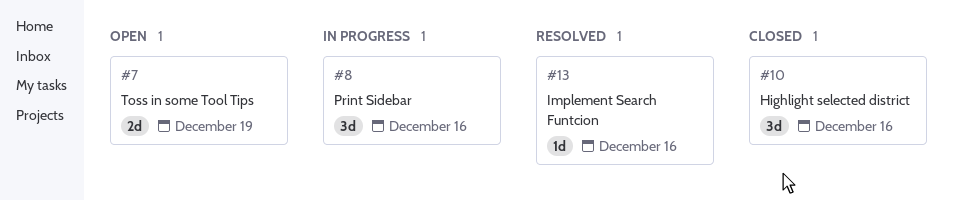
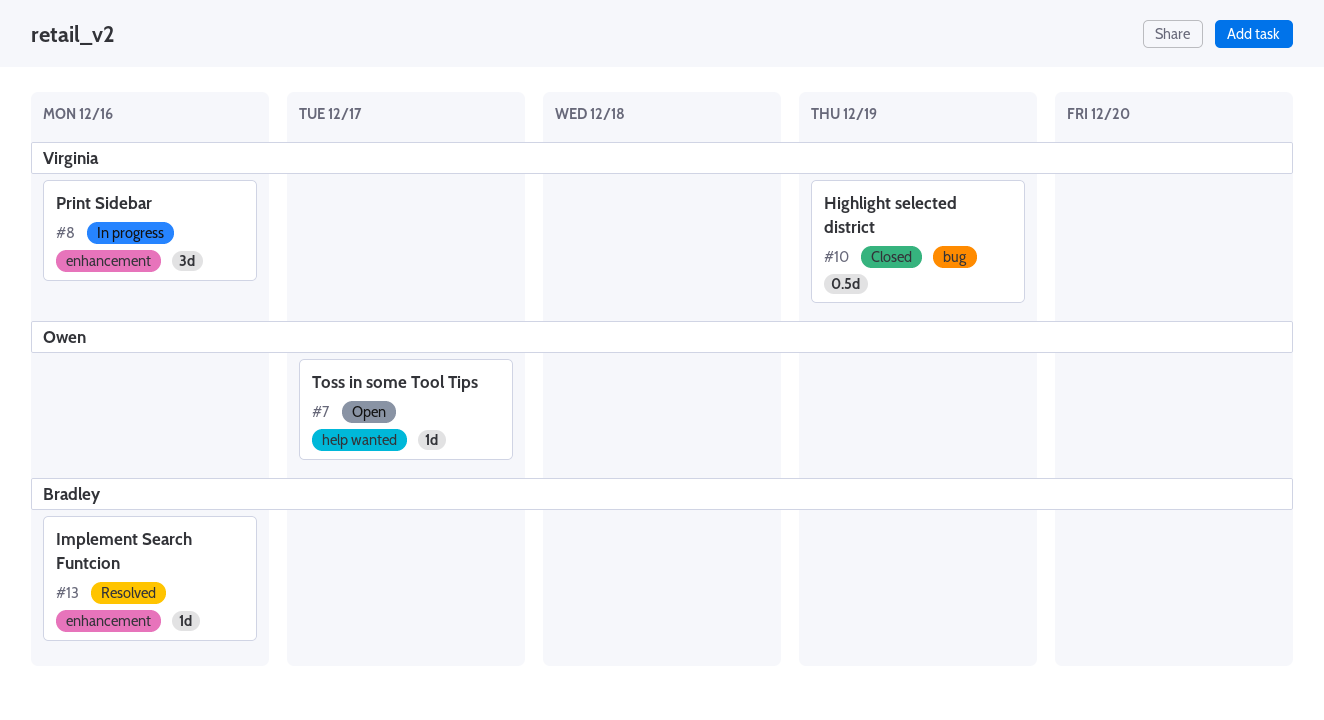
#7, estimate: 2d -> 1d
#7, due: Dec 19 -> Dec 17
#10, estimate: 3d -> 0.5d
#10, due: Dec 16 -> Dec 19

